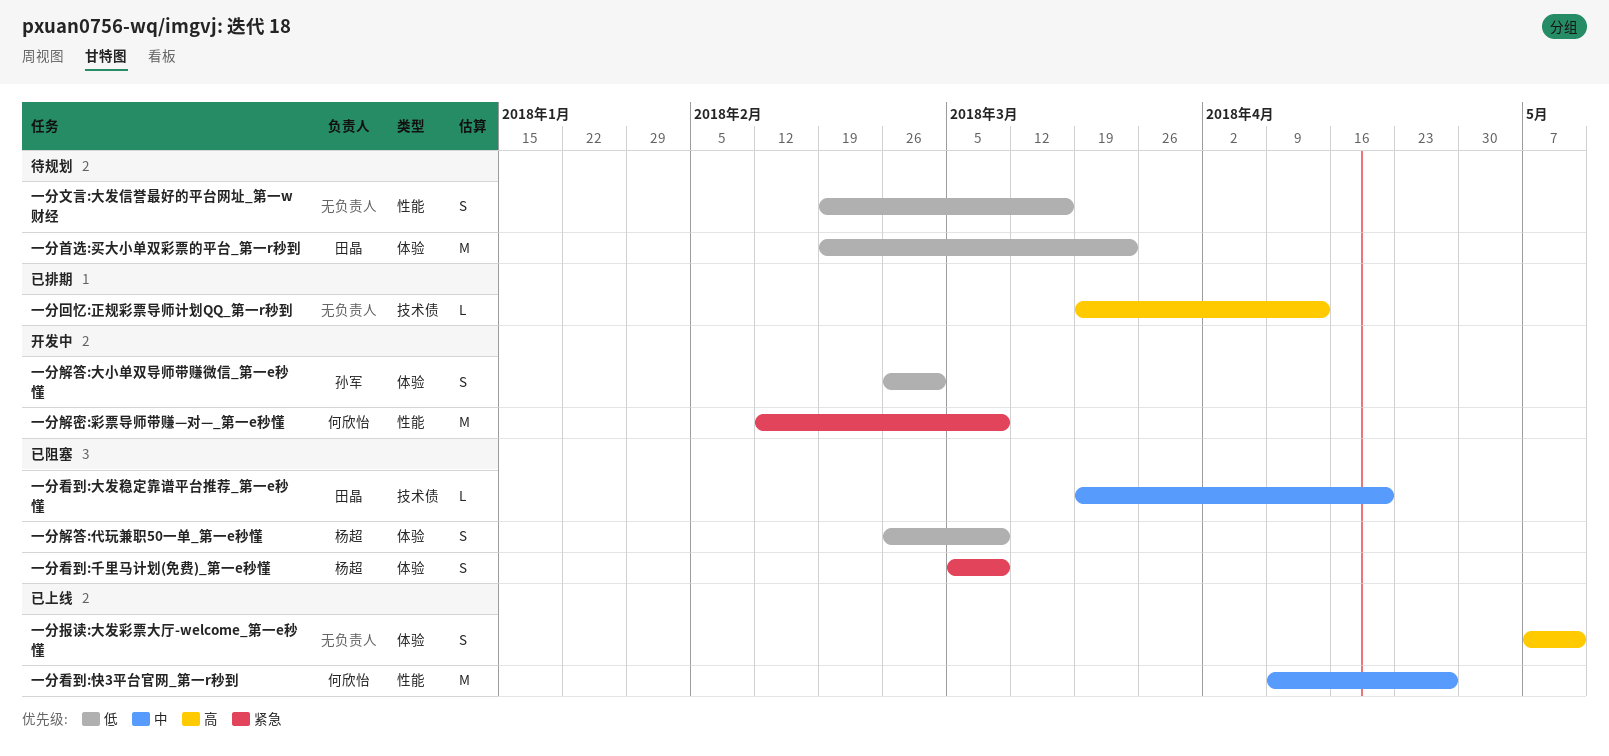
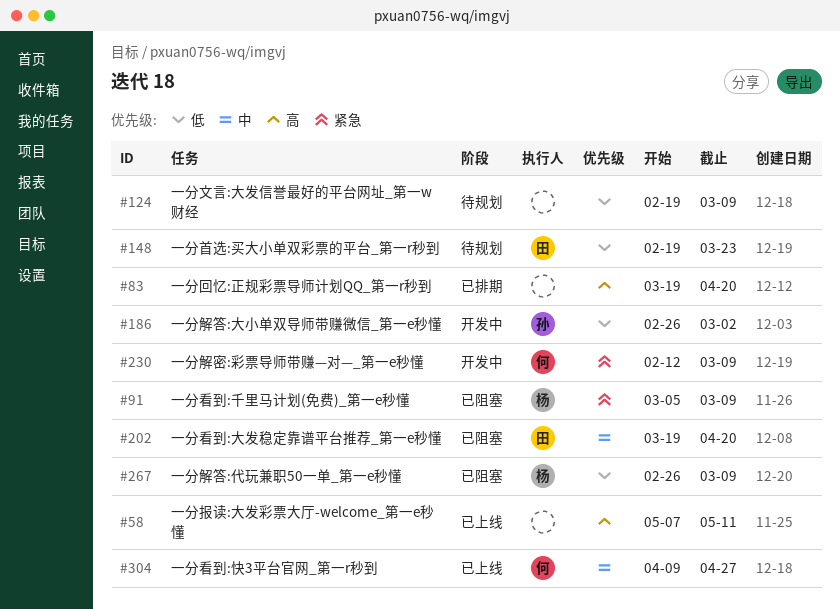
一分回忆:正规彩票导师计划QQ_第一r秒到, due: Apr 13 -> Apr 20
一分文言:大发信誉最好的平台网址_第一w财经, due: Mar 16 -> Mar 9

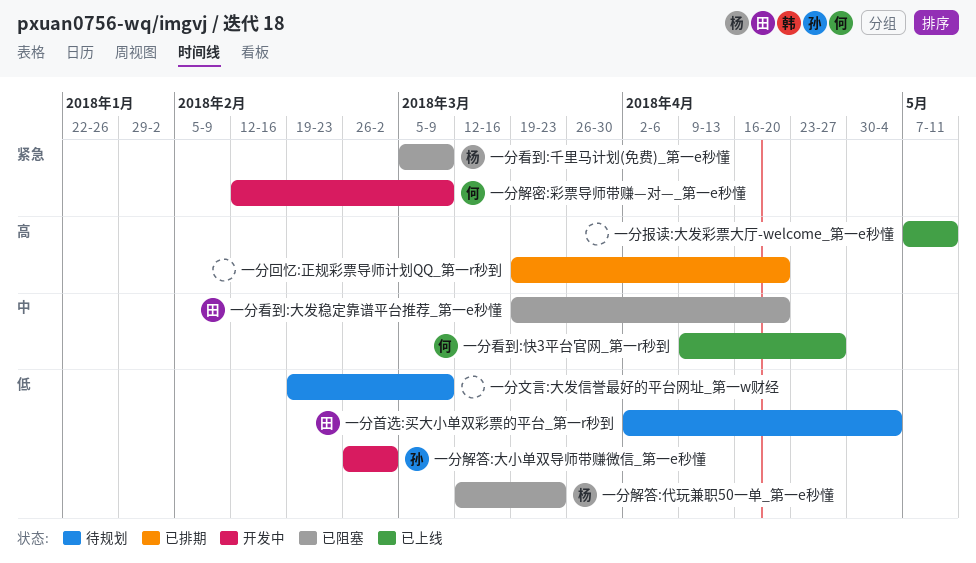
一分解答:代玩兼职50一单_第一e秒懂, start: Feb 26 -> Mar 12
一分解答:代玩兼职50一单_第一e秒懂, due: Mar 9 -> Mar 23
一分首选:买大小单双彩票的平台_第一r秒到, start: Feb 19 -> Apr 2
一分首选:买大小单双彩票的平台_第一r秒到, due: Mar 23 -> May 4

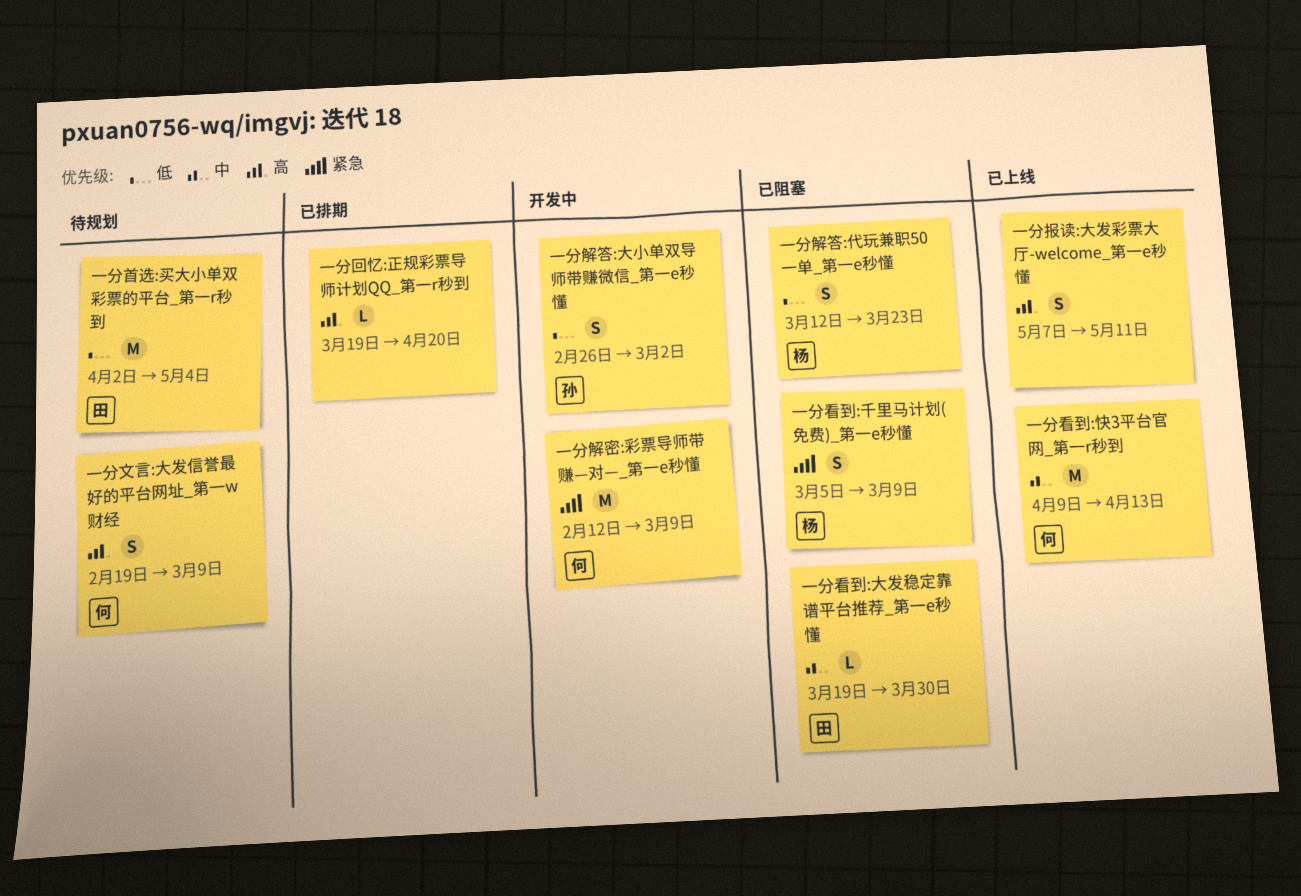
一分文言:大发信誉最好的平台网址_第一w财经, owner: none -> 何
一分文言:大发信誉最好的平台网址_第一w财经, priority: 低 -> 高
一分看到:大发稳定靠谱平台推荐_第一e秒懂, due: Apr 20 -> Mar 30
一分看到:快3平台官网_第一r秒到, due: Apr 27 -> Apr 13

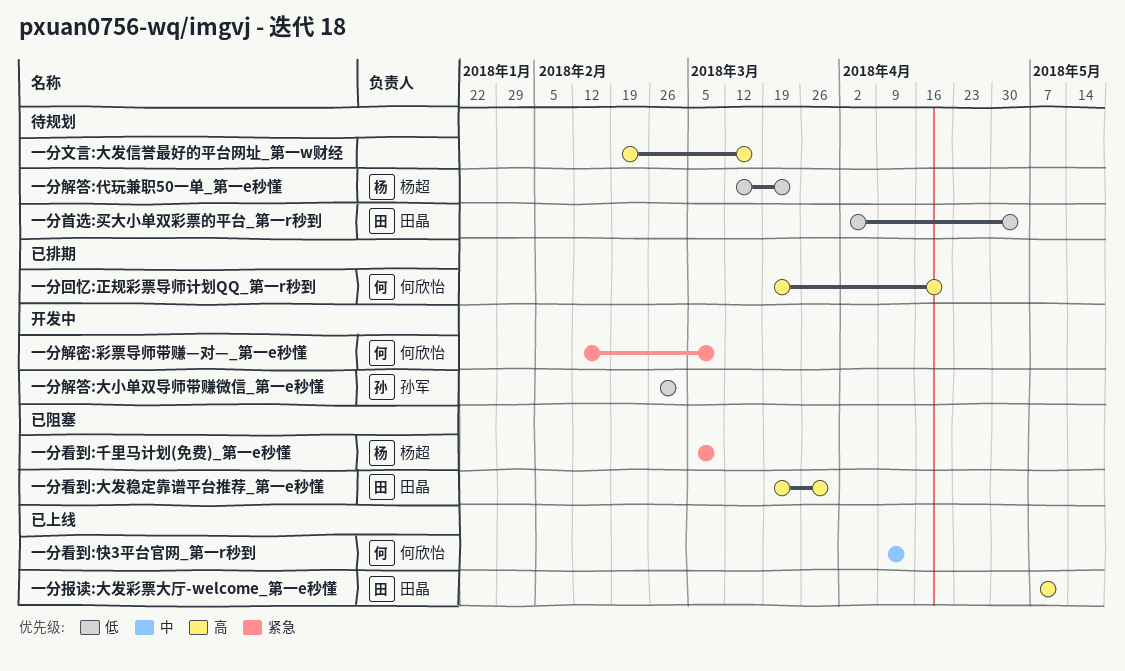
一分回忆:正规彩票导师计划QQ_第一r秒到, owner: none -> 何欣怡
一分报读:大发彩票大厅-welcome_第一e秒懂, owner: none -> 田晶
一分文言:大发信誉最好的平台网址_第一w财经, owner: 何欣怡 -> none
一分文言:大发信誉最好的平台网址_第一w财经, due: Mar 9 -> Mar 16
一分看到:大发稳定靠谱平台推荐_第一e秒懂, priority: 中 -> 高
一分解答:代玩兼职50一单_第一e秒懂, status: 已阻塞 -> 待规划

